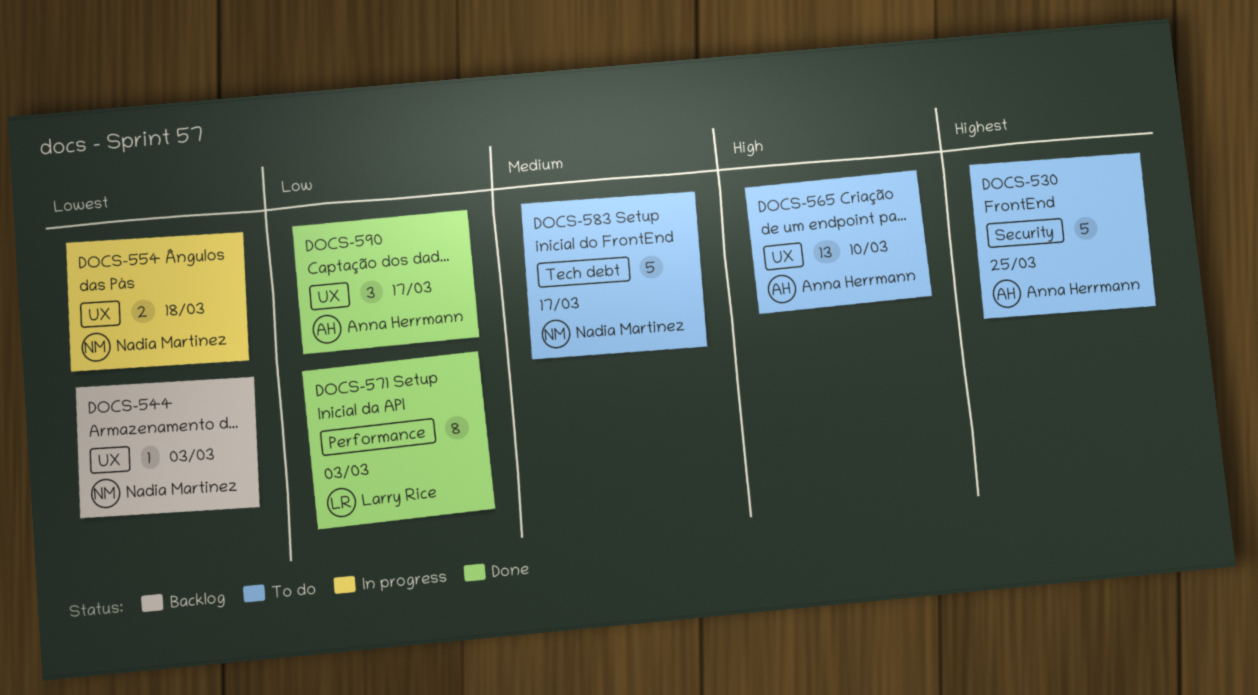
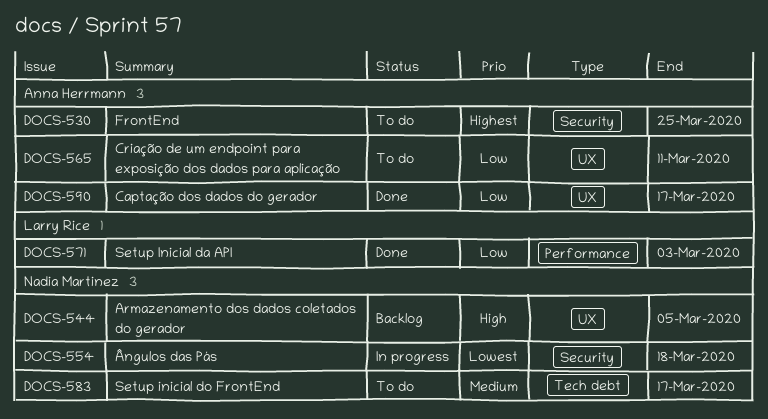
DOCS-544, priority: Lowest -> High
DOCS-544, due: Mar 3 -> Mar 5
DOCS-554, label: UX -> Security
DOCS-565, priority: High -> Low
DOCS-565, due: Mar 10 -> Mar 11

